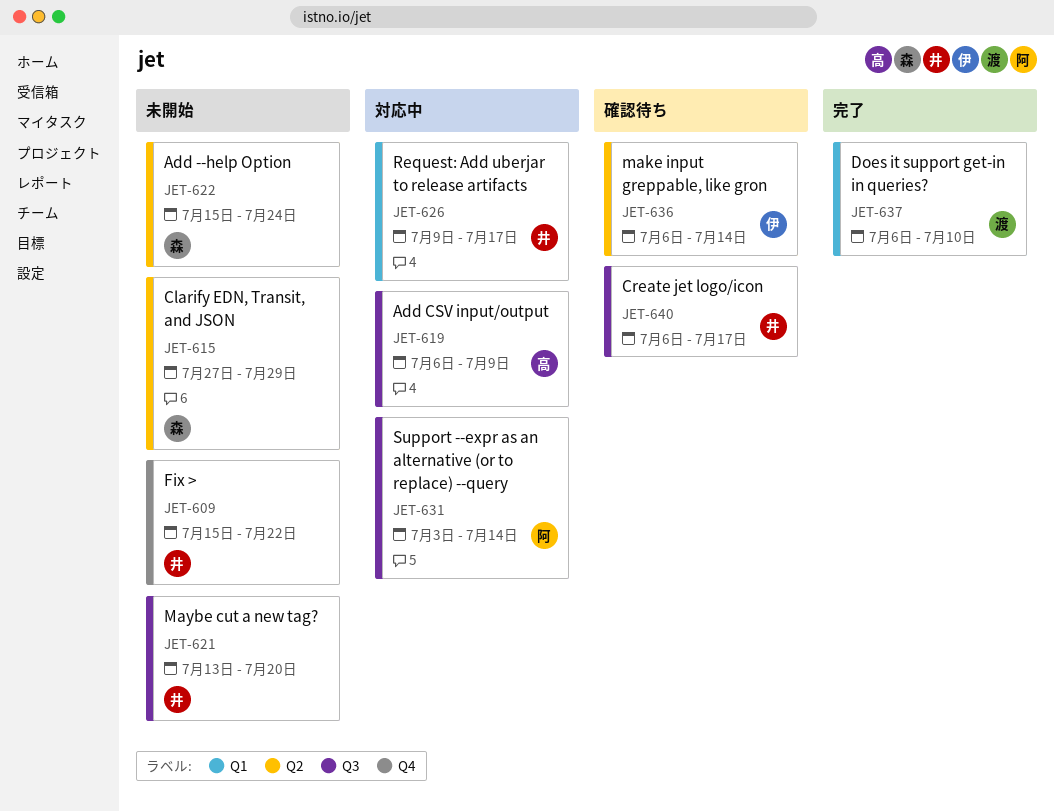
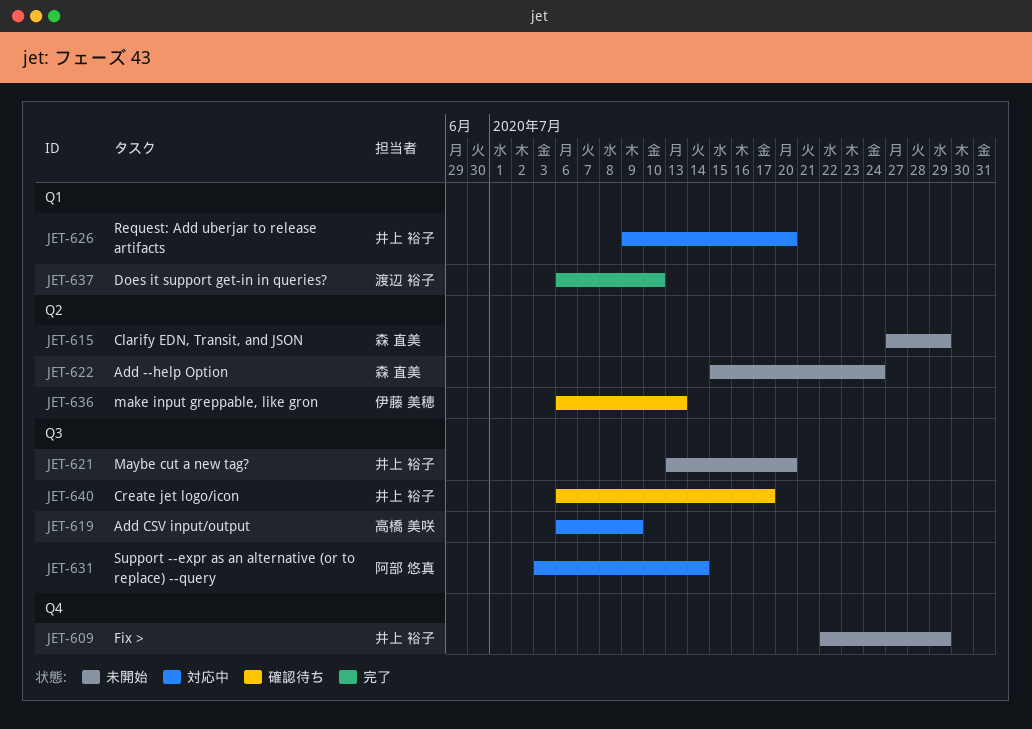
JET-609, start: Jul 15 -> Jul 22
JET-609, due: Jul 22 -> Jul 29
JET-626, due: Jul 17 -> Jul 20
JET-636, due: Jul 14 -> Jul 13

